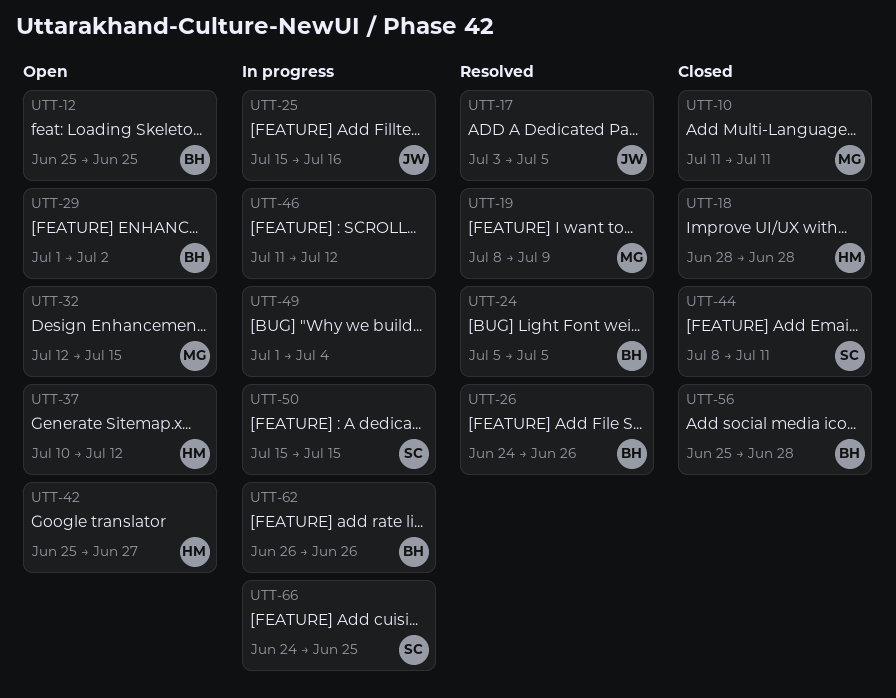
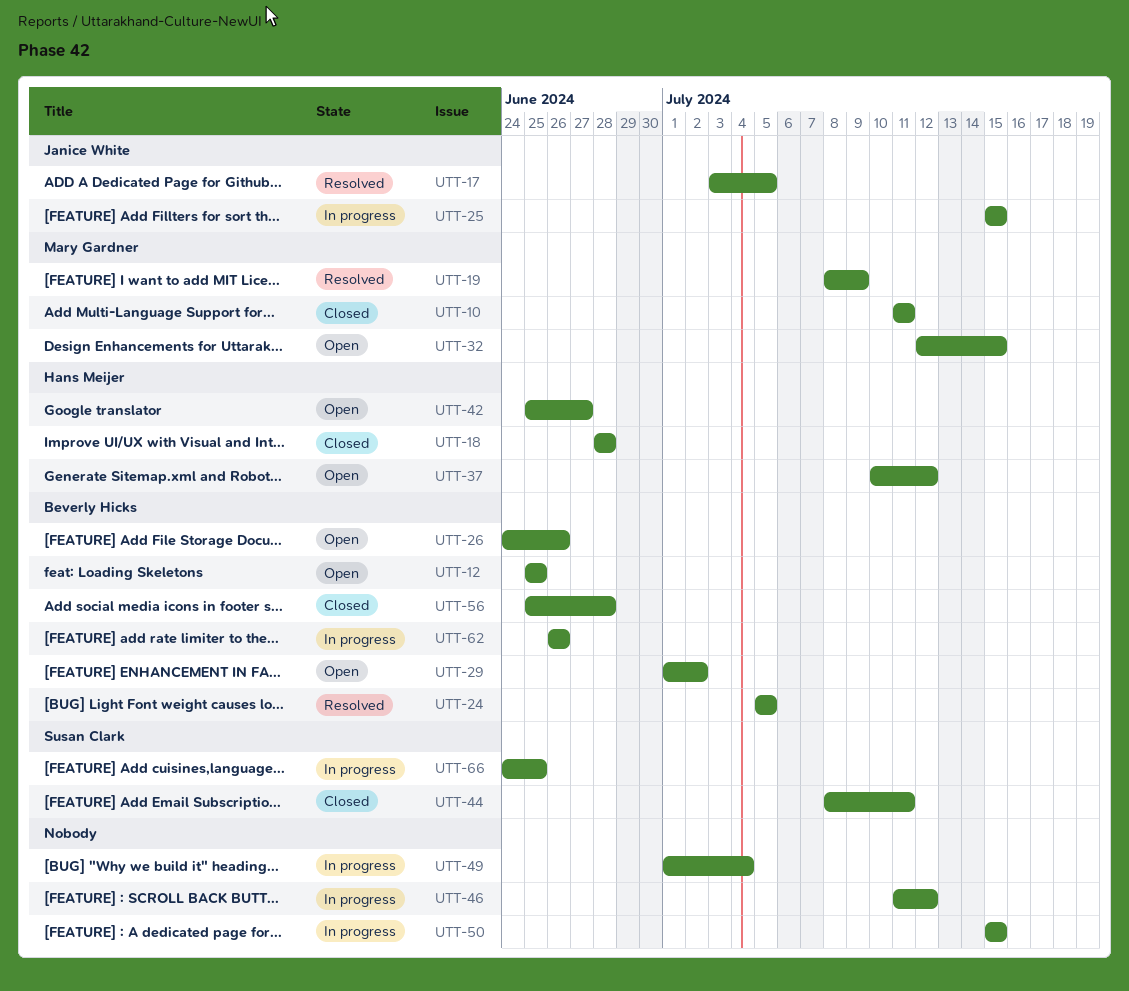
UTT-25, due: Jul 16 -> Jul 15
UTT-26, status: Resolved -> Open
UTT-50, owner: Susan Clark -> none

